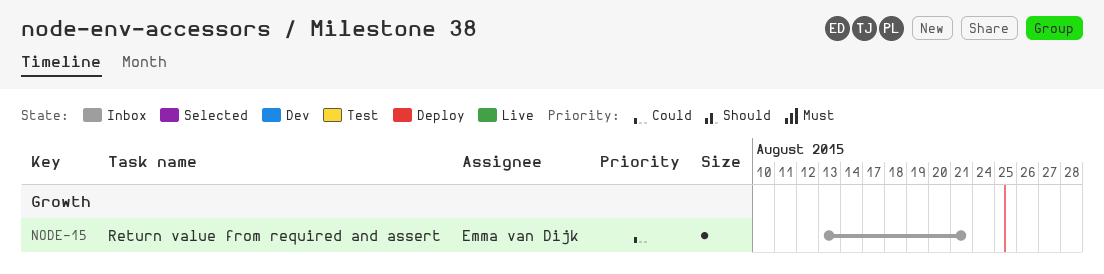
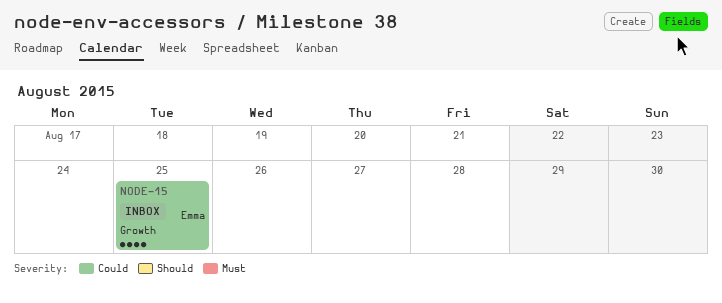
NODE-15, estimate: 1 -> 4
NODE-15, due: Aug 21 -> Aug 25

